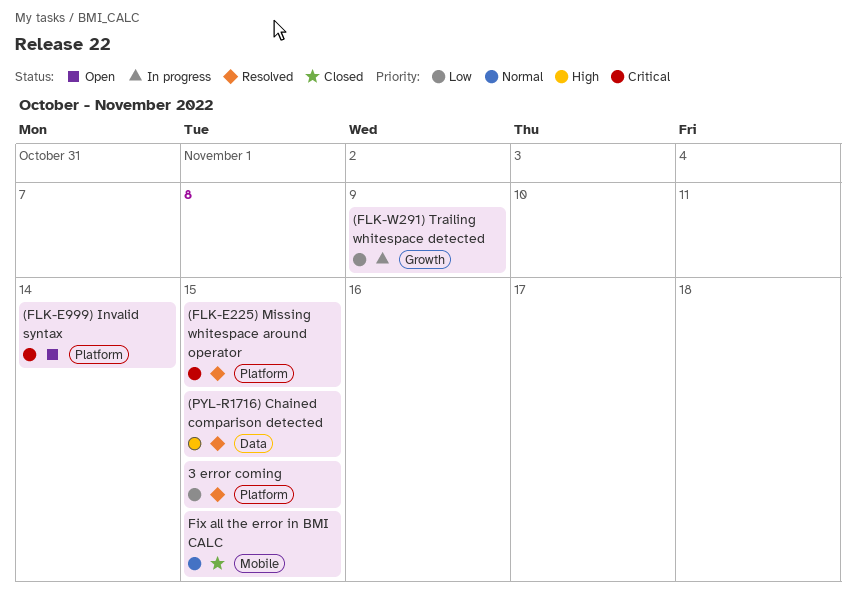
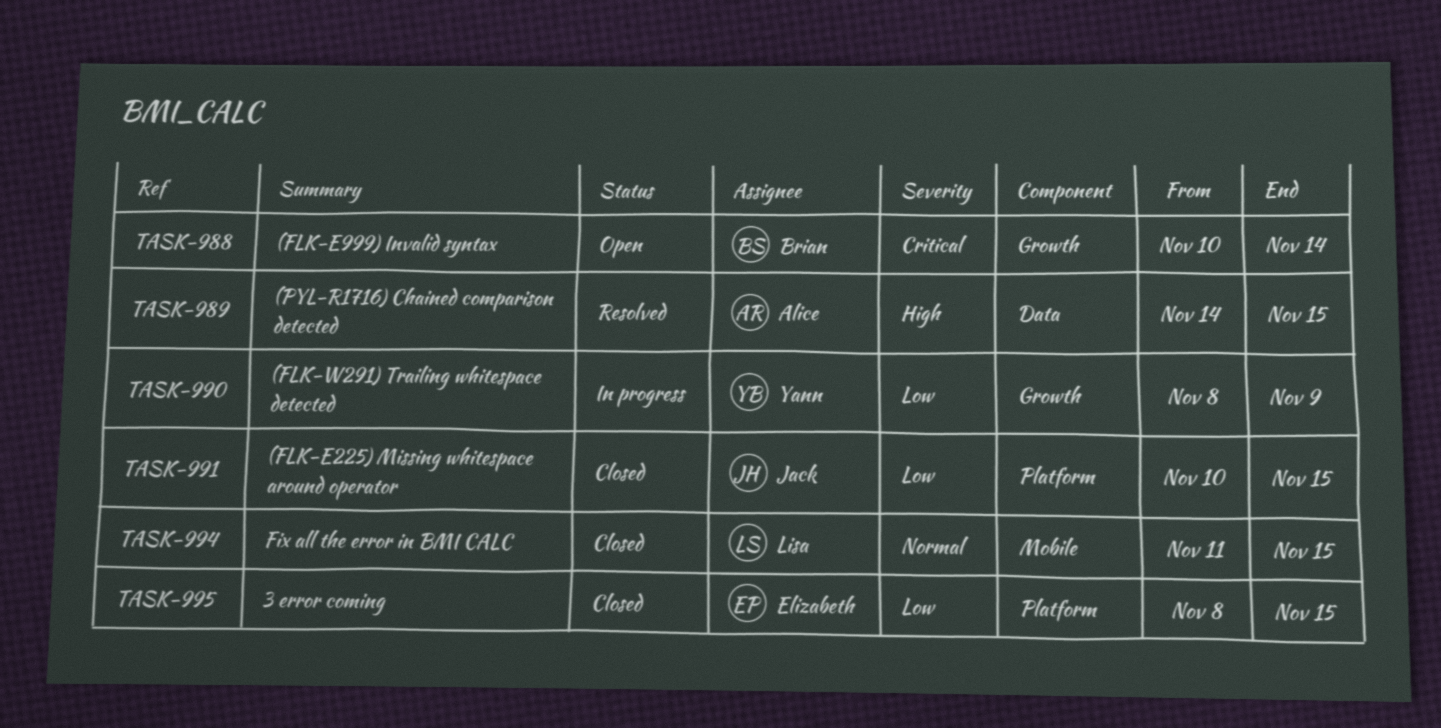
(FLK-E225) Missing whitespace around operator, status: Resolved -> Closed
(FLK-E225) Missing whitespace around operator, priority: Critical -> Low
(FLK-E999) Invalid syntax, label: Platform -> Growth
3 error coming, status: Resolved -> Closed

